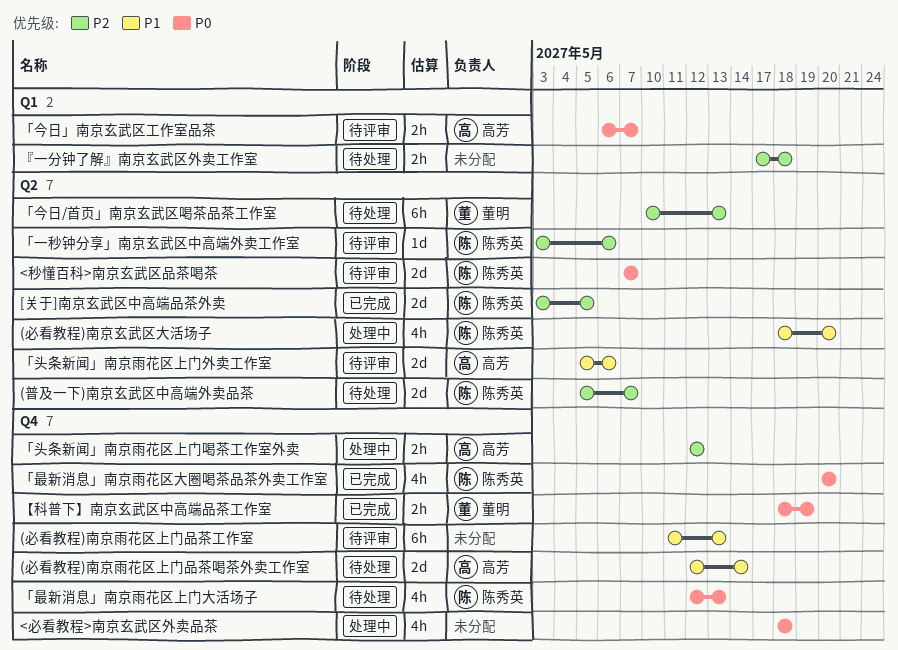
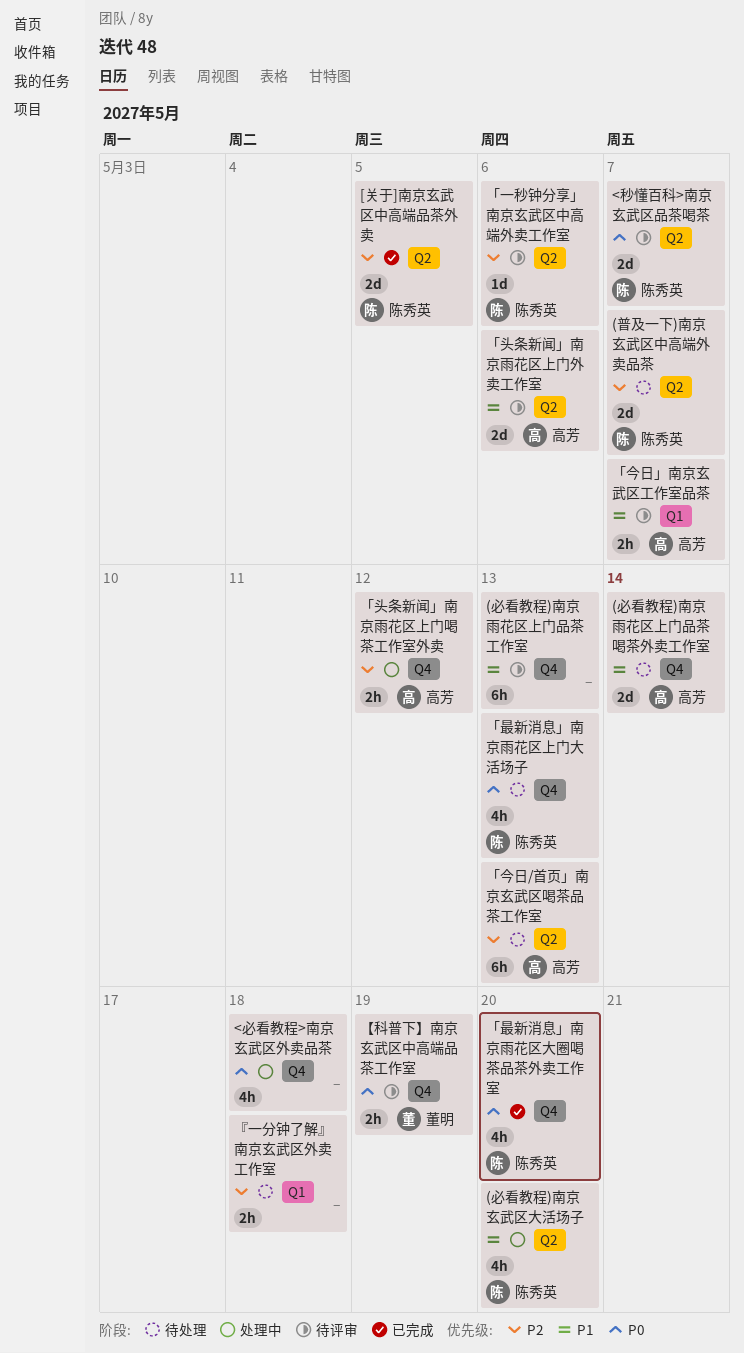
「今日/首页」南京玄武区喝茶品茶工作室, owner: 董明 -> 高芳
「今日」南京玄武区工作室品茶, priority: P0 -> P1
【科普下】南京玄武区中高端品茶工作室, status: 已完成 -> 待评审

